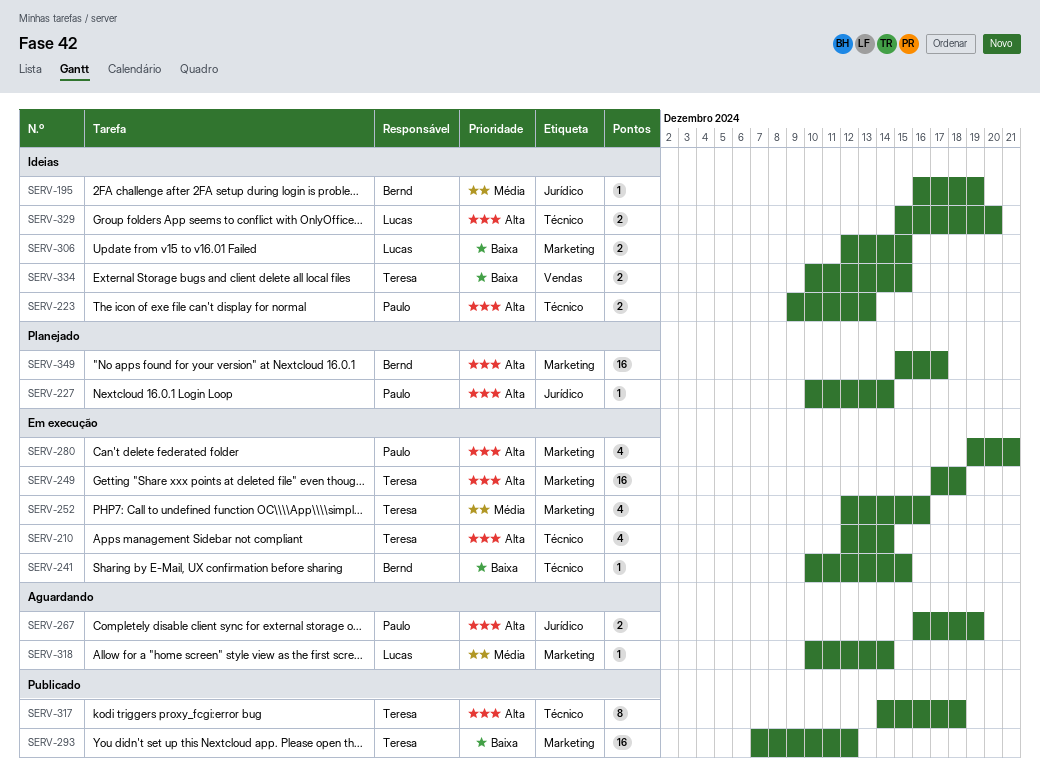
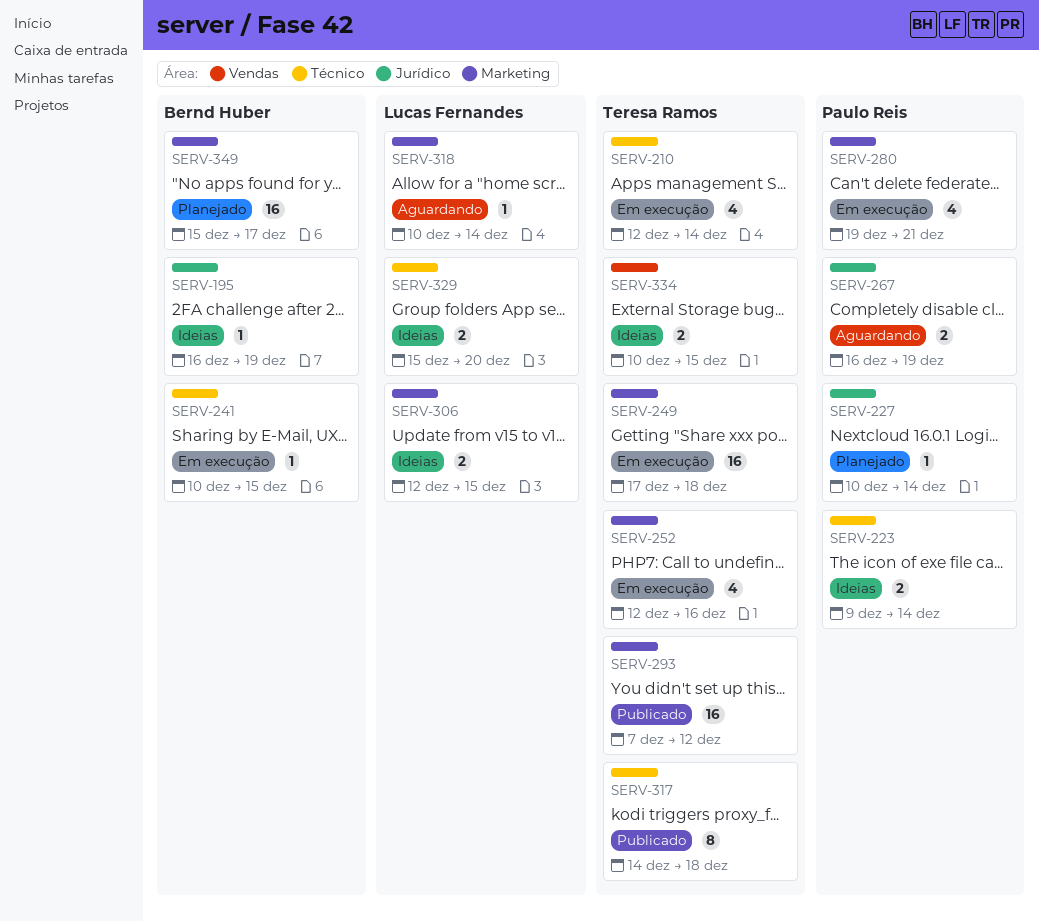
SERV-223, due: Dec 13 -> Dec 14

